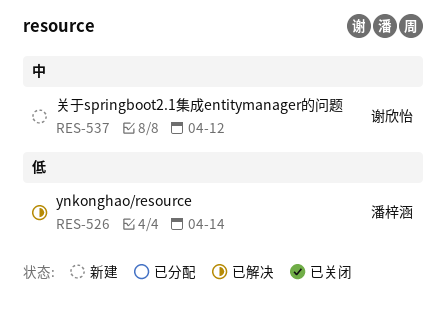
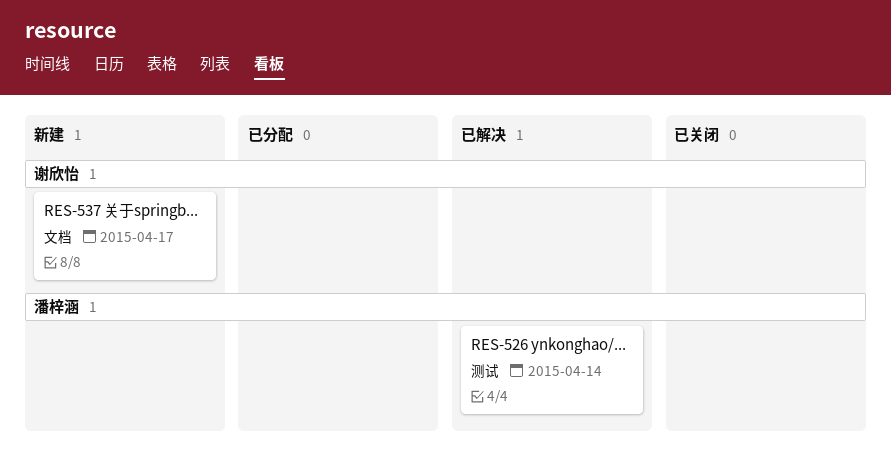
RES-537, due: Apr 12 -> Apr 17

